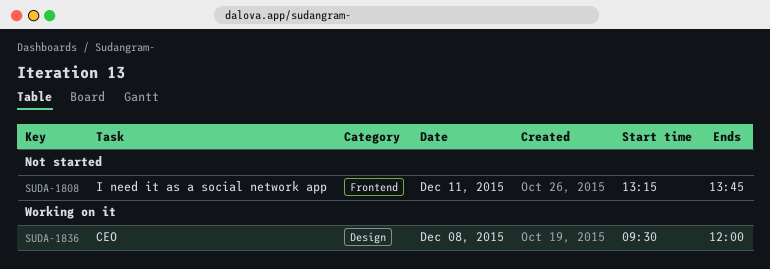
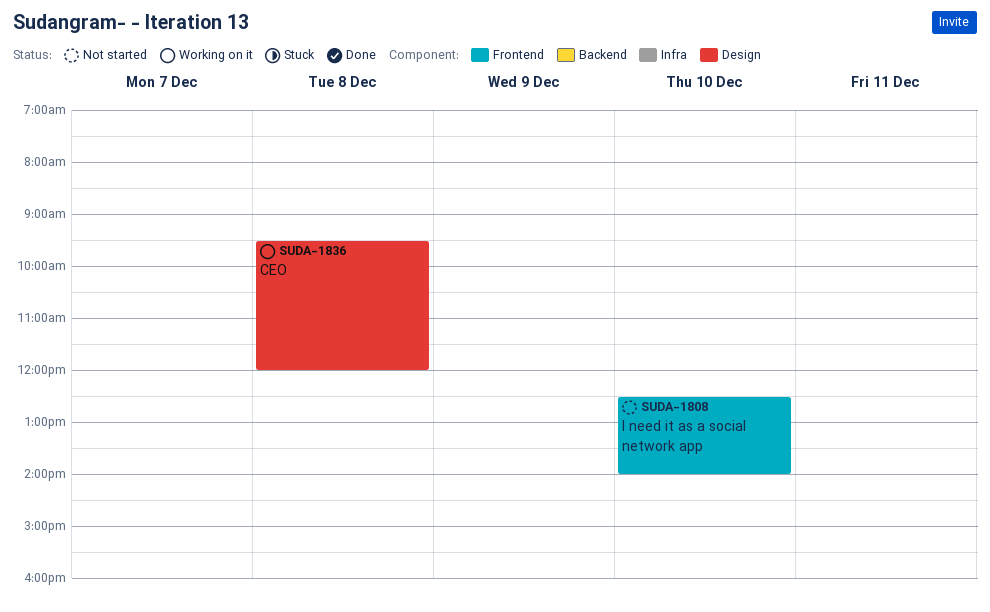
SUDA-1808, day: Dec 11 -> Dec 10
SUDA-1808, begins: 13:15 -> 12:30
SUDA-1808, ends: 13:45 -> 14:00

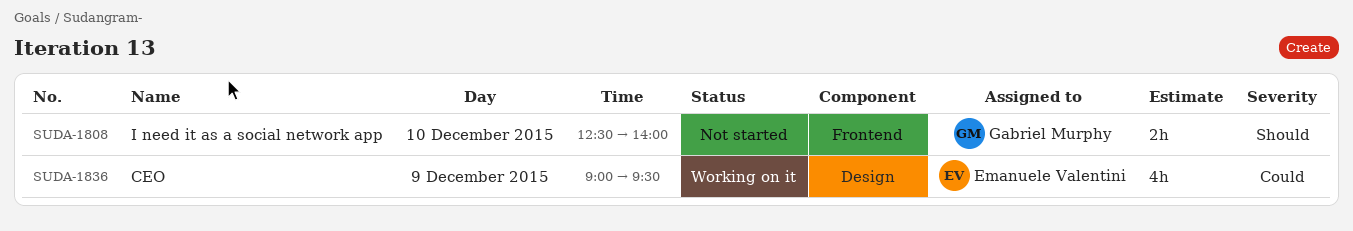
SUDA-1836, day: Dec 8 -> Dec 9
SUDA-1836, begins: 09:30 -> 09:00
SUDA-1836, ends: 12:00 -> 09:30

